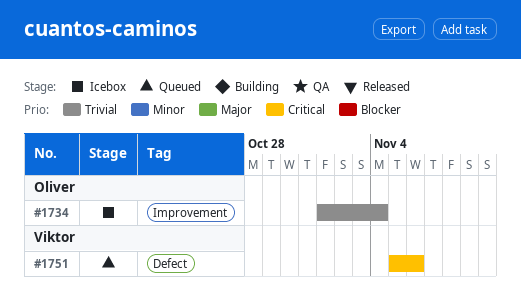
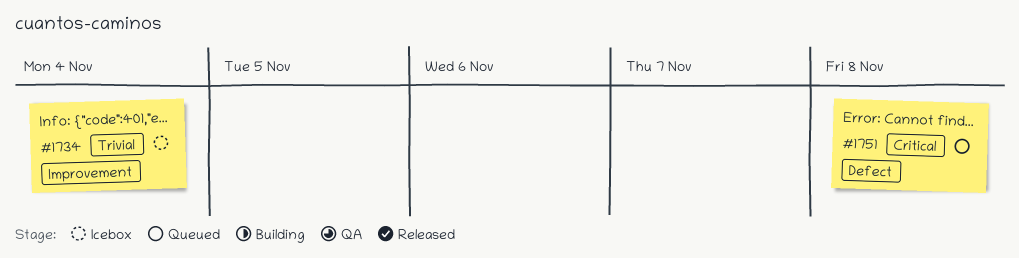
#1751, due: Nov 6 -> Nov 8

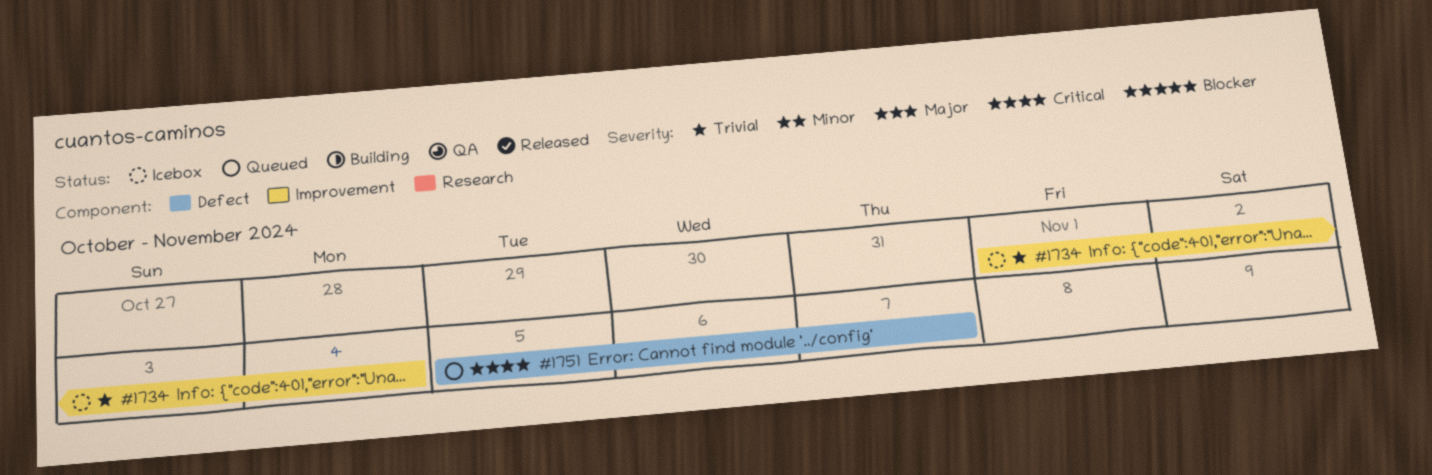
#1751, due: Nov 8 -> Nov 7

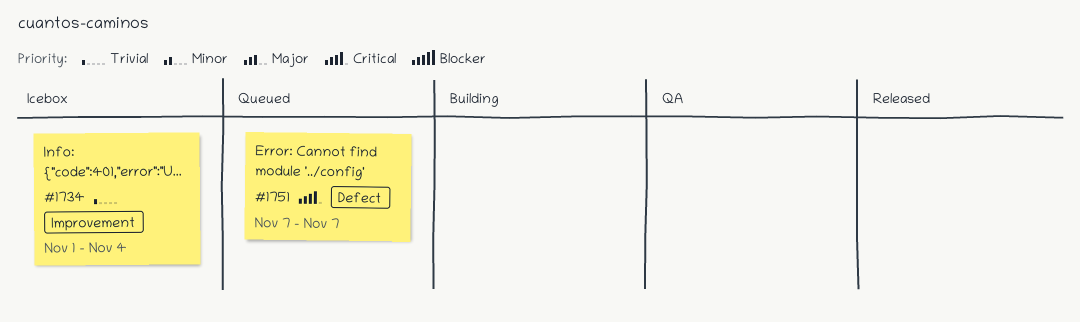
#1751, start: Nov 5 -> Nov 7

